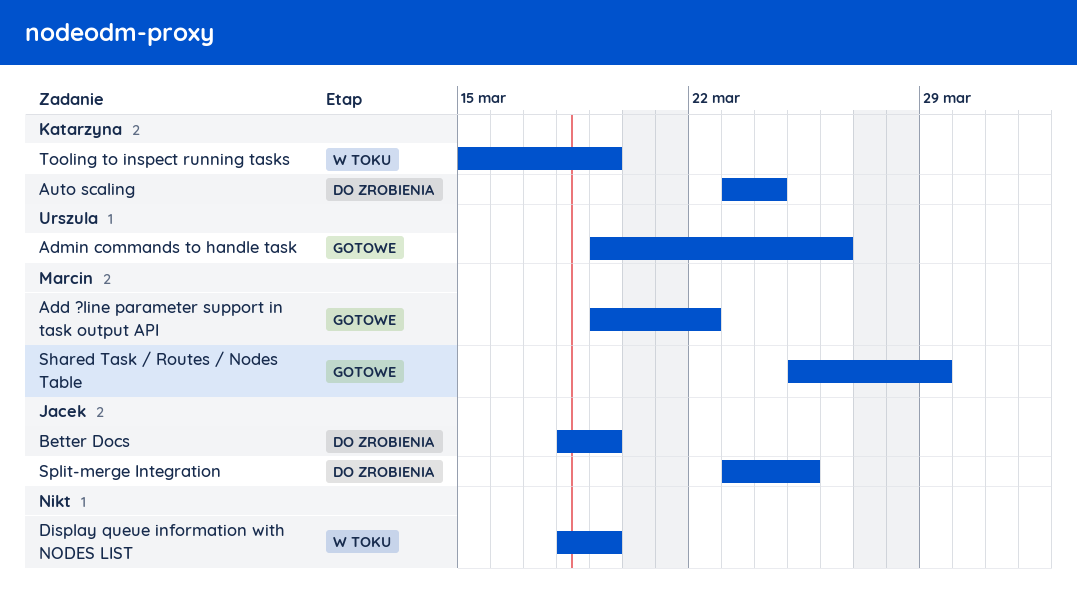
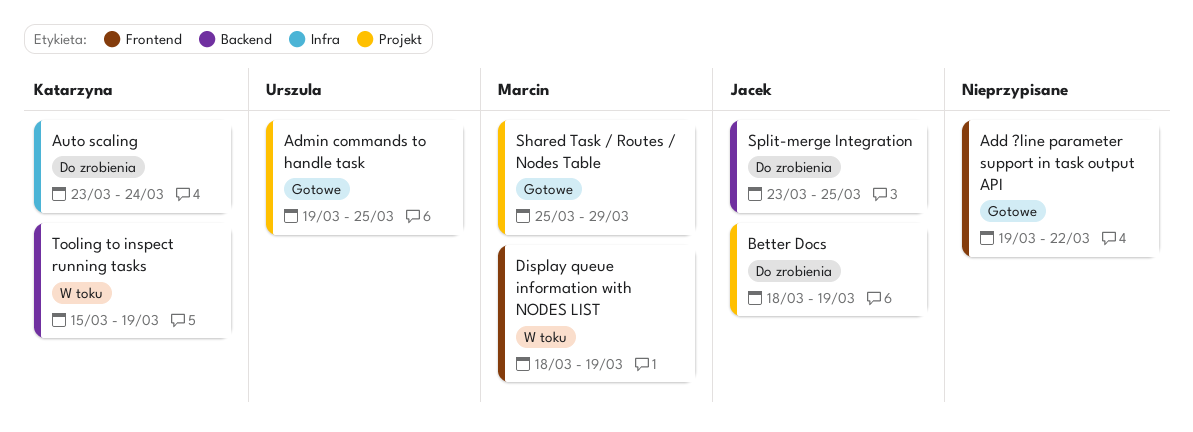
Add ?line parameter support in task output API, owner: Marcin -> none
Admin commands to handle task, due: Mar 26 -> Mar 25
Display queue information with NODES LIST, owner: none -> Marcin

